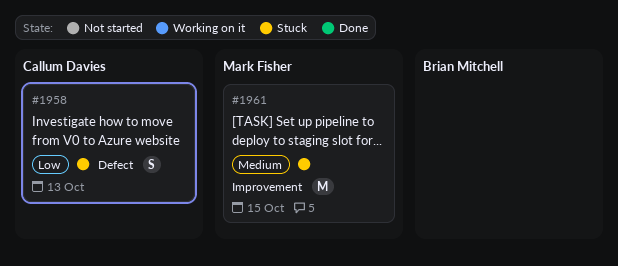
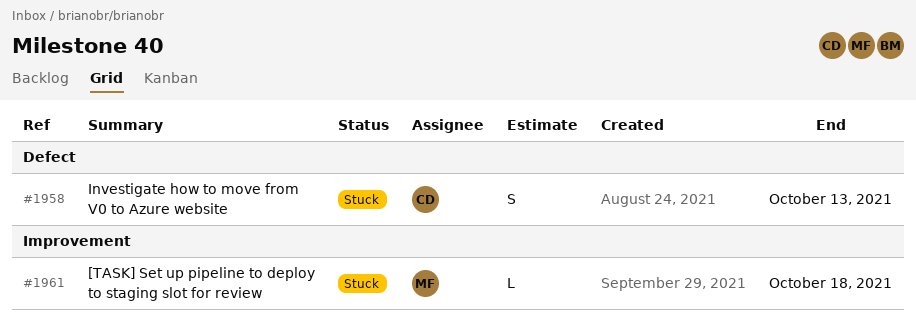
#1961, estimate: M -> L
#1961, due: Oct 15 -> Oct 18

